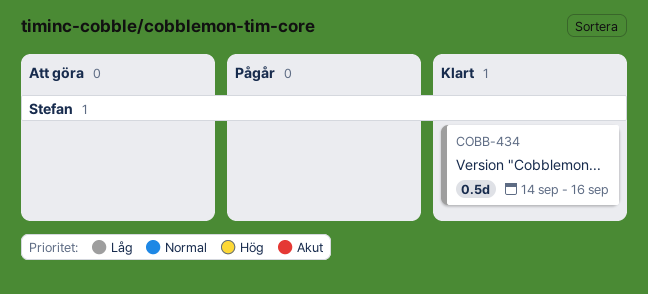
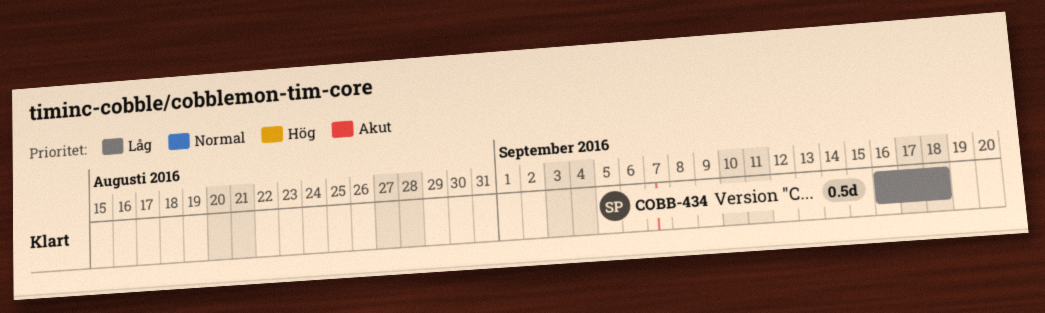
COBB-434, start: Sep 14 -> Sep 16
COBB-434, due: Sep 16 -> Sep 18

